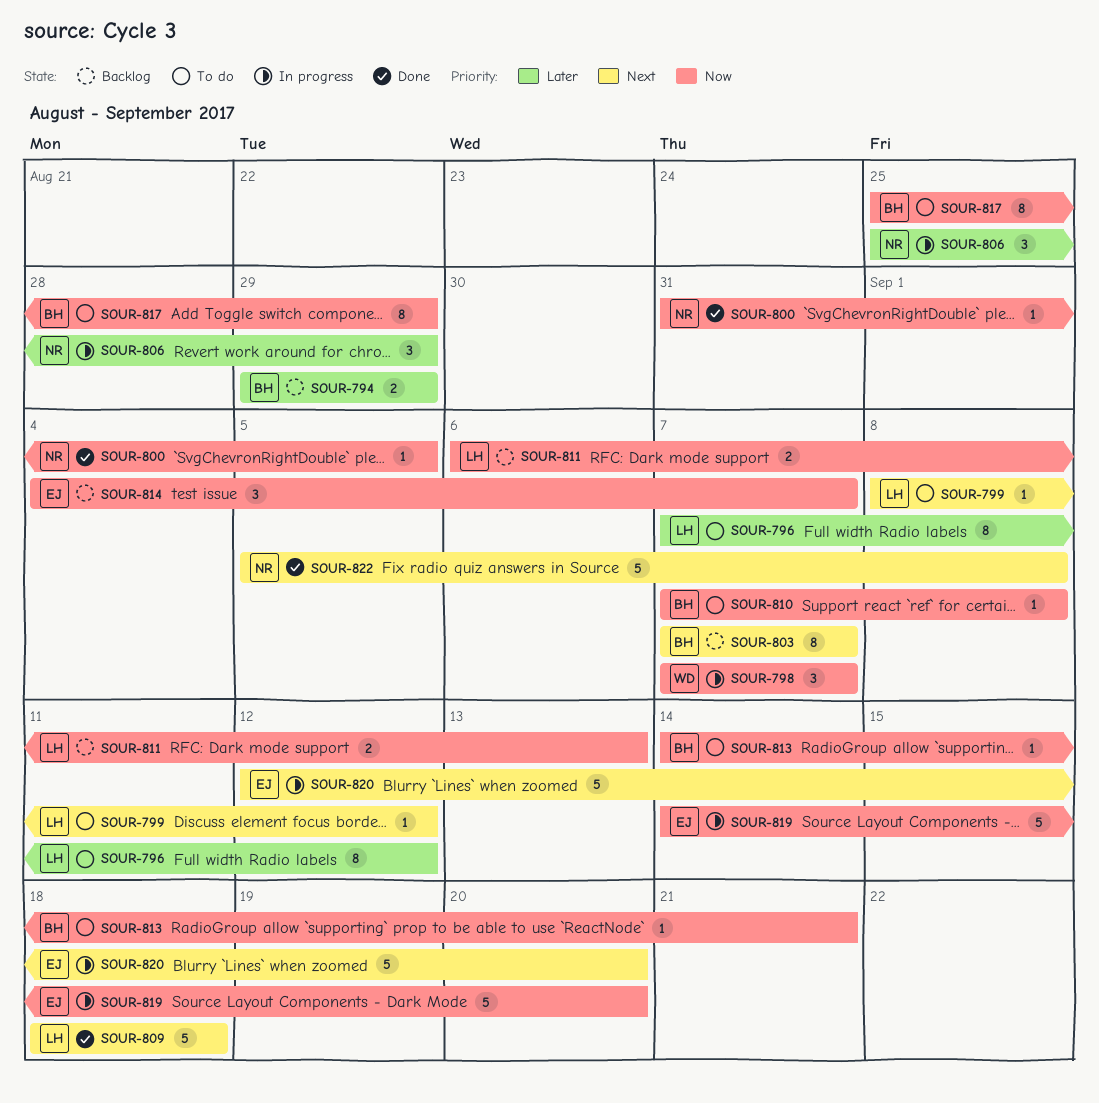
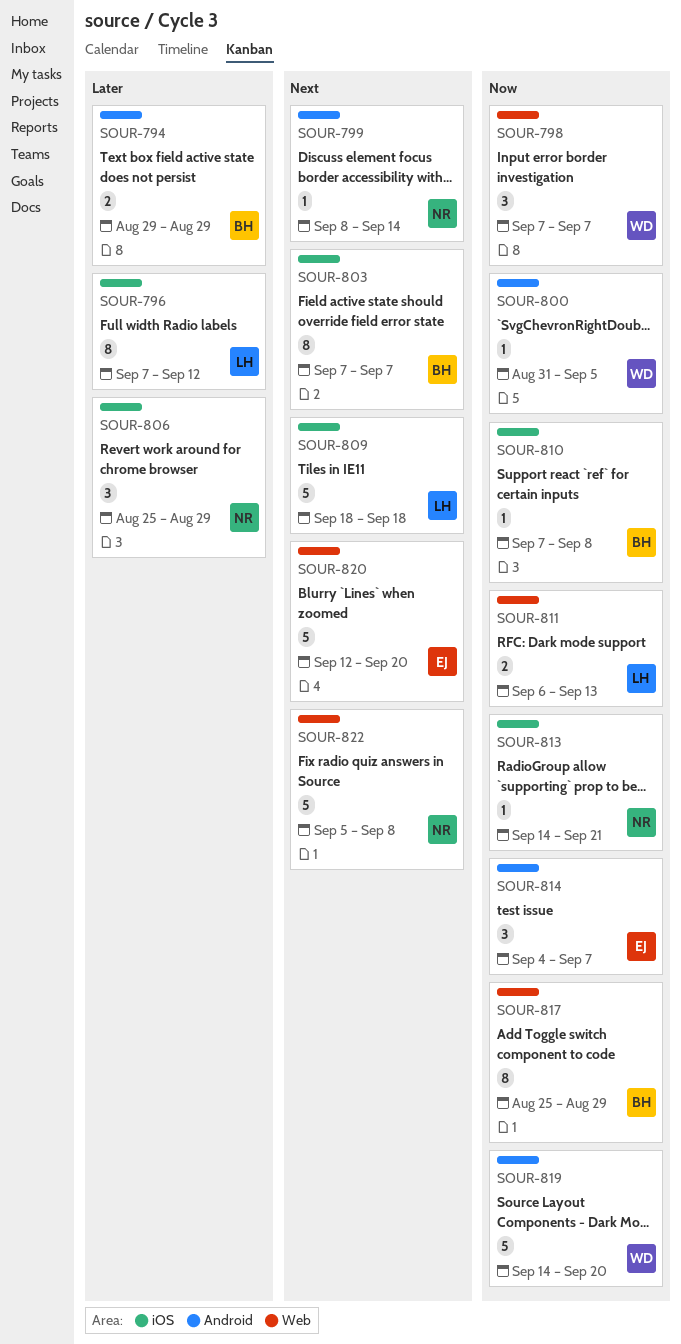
SOUR-799, owner: LH -> NR
SOUR-799, due: Sep 12 -> Sep 14
SOUR-800, owner: NR -> WD
SOUR-813, owner: BH -> NR
SOUR-819, owner: EJ -> WD

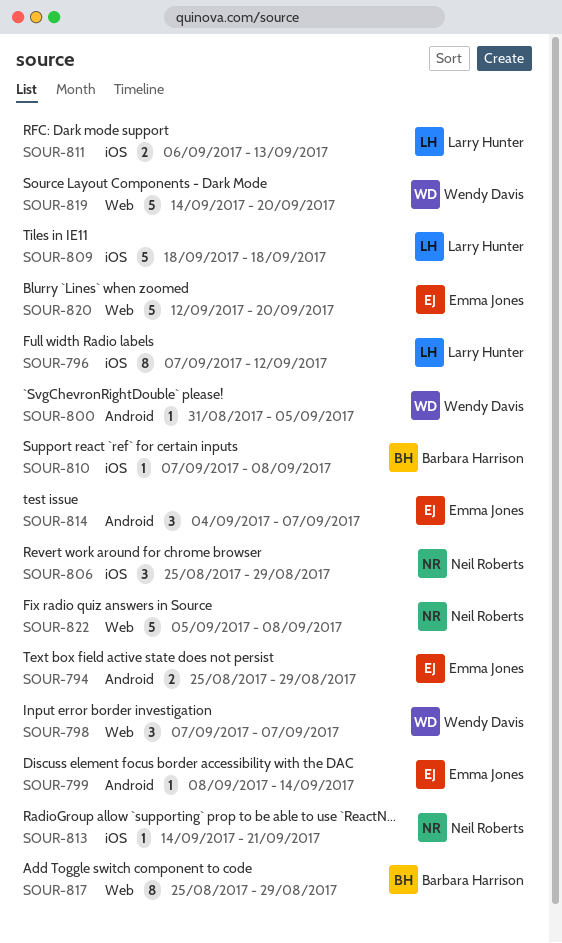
SOUR-794, owner: Barbara Harrison -> Emma Jones
SOUR-794, start: Aug 29 -> Aug 25
SOUR-799, owner: Neil Roberts -> Emma Jones
SOUR-803: present -> none
SOUR-811, label: Web -> iOS
SOUR-819, label: Android -> Web

